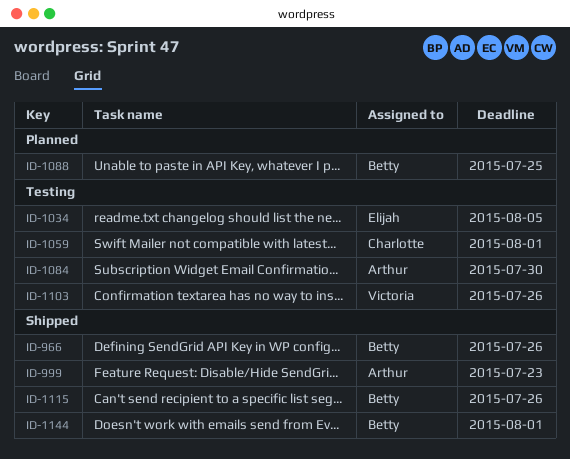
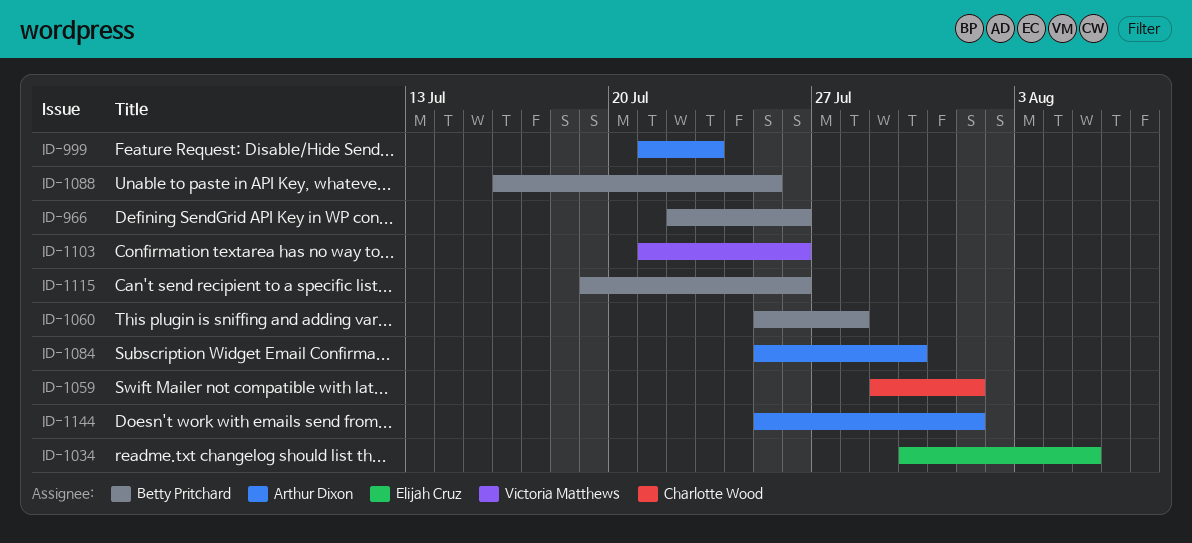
ID-1060: none -> present
ID-1144, owner: Betty Pritchard -> Arthur Dixon

